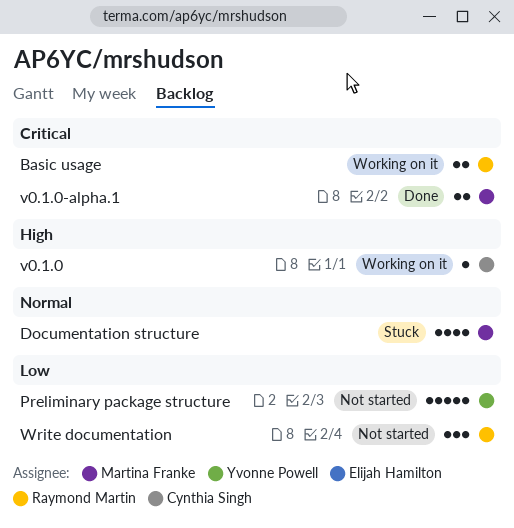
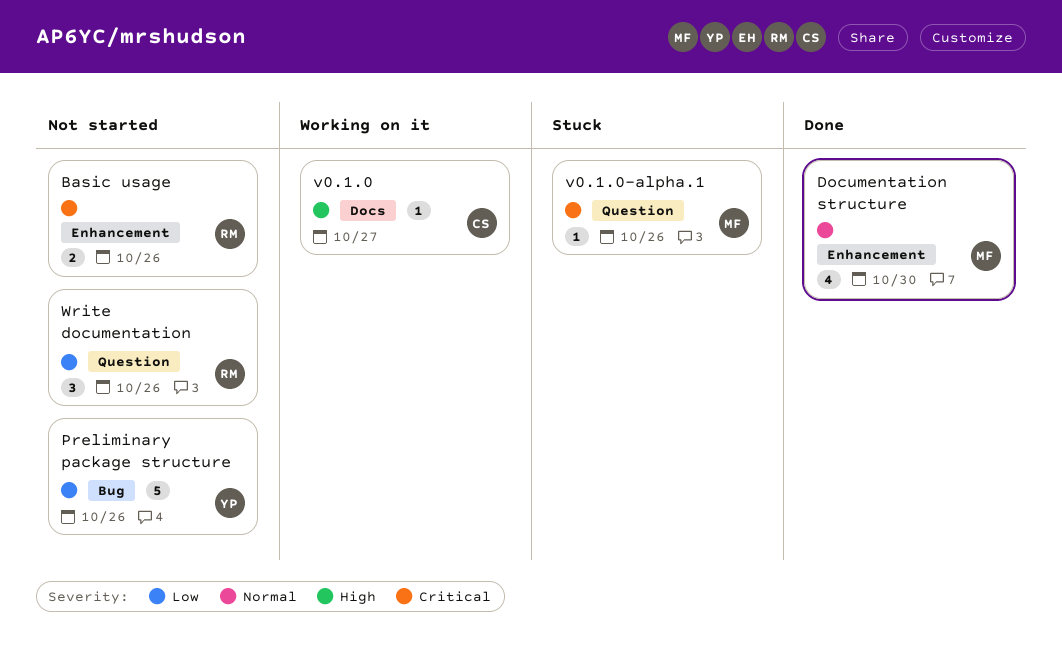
Basic usage, status: Working on it -> Not started
Documentation structure, status: Stuck -> Done
v0.1.0-alpha.1, status: Done -> Stuck
v0.1.0-alpha.1, estimate: 2 -> 1

